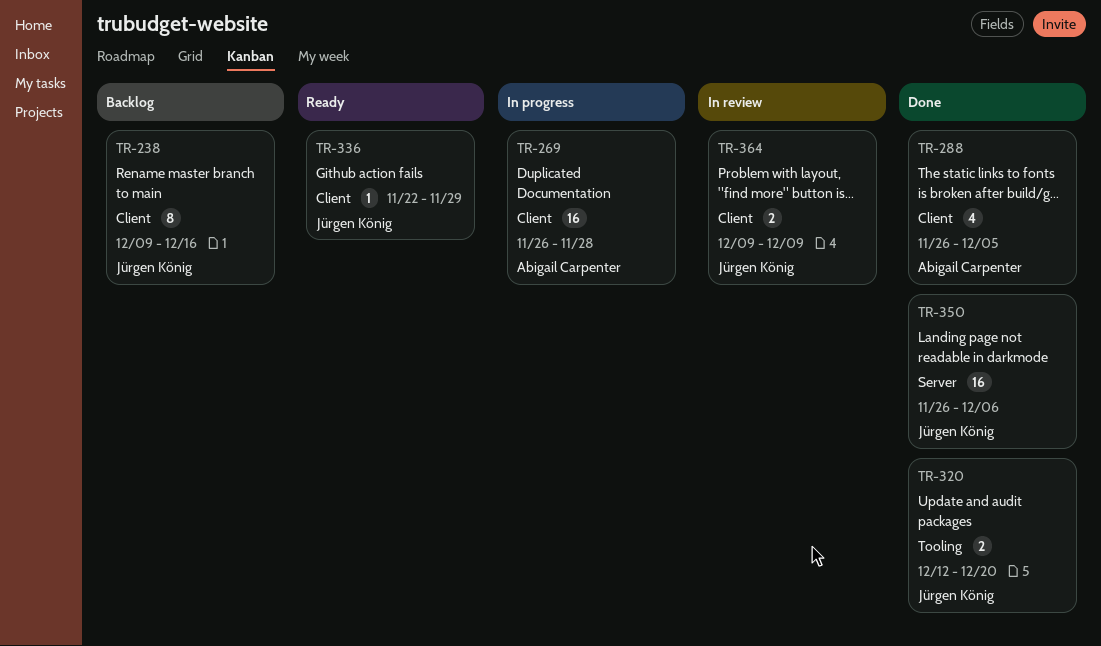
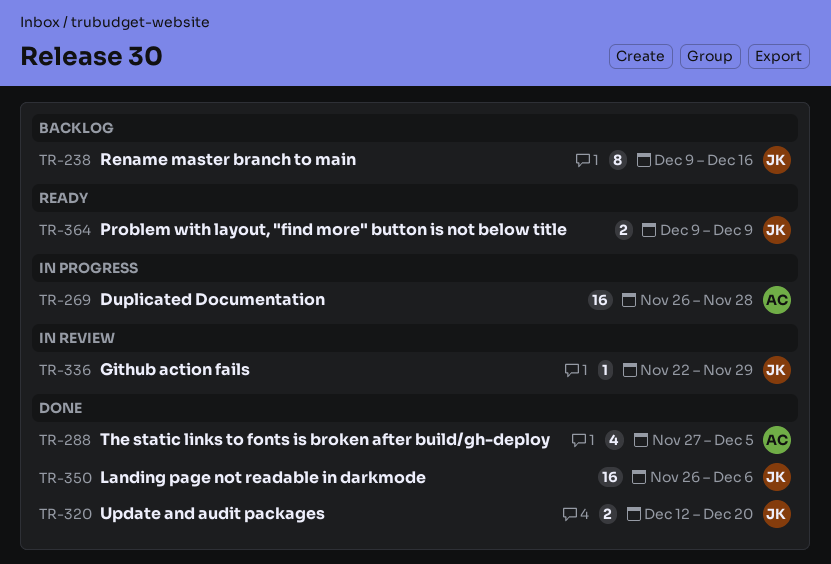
TR-288, start: Nov 26 -> Nov 27
TR-336, status: Ready -> In review
TR-364, status: In review -> Ready

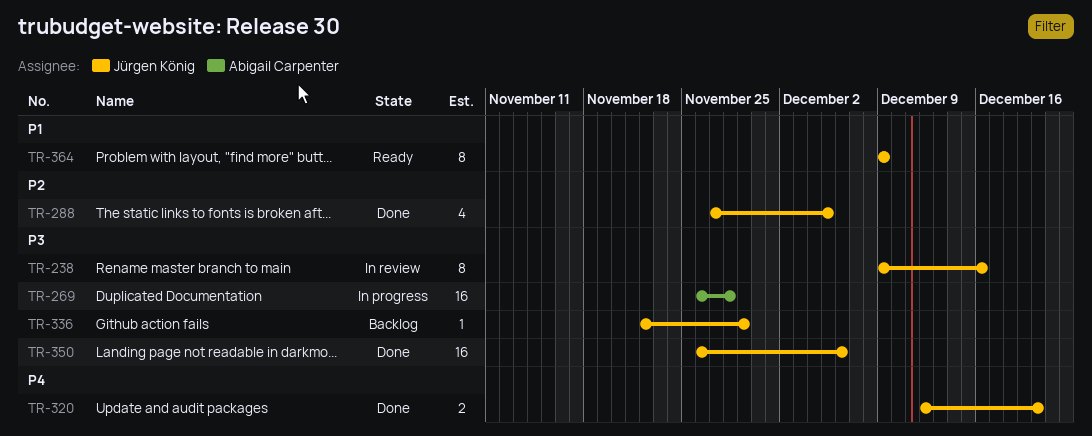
TR-238, status: Backlog -> In review
TR-288, owner: Abigail Carpenter -> Jürgen König
TR-336, status: In review -> Backlog
TR-364, estimate: 2 -> 8

